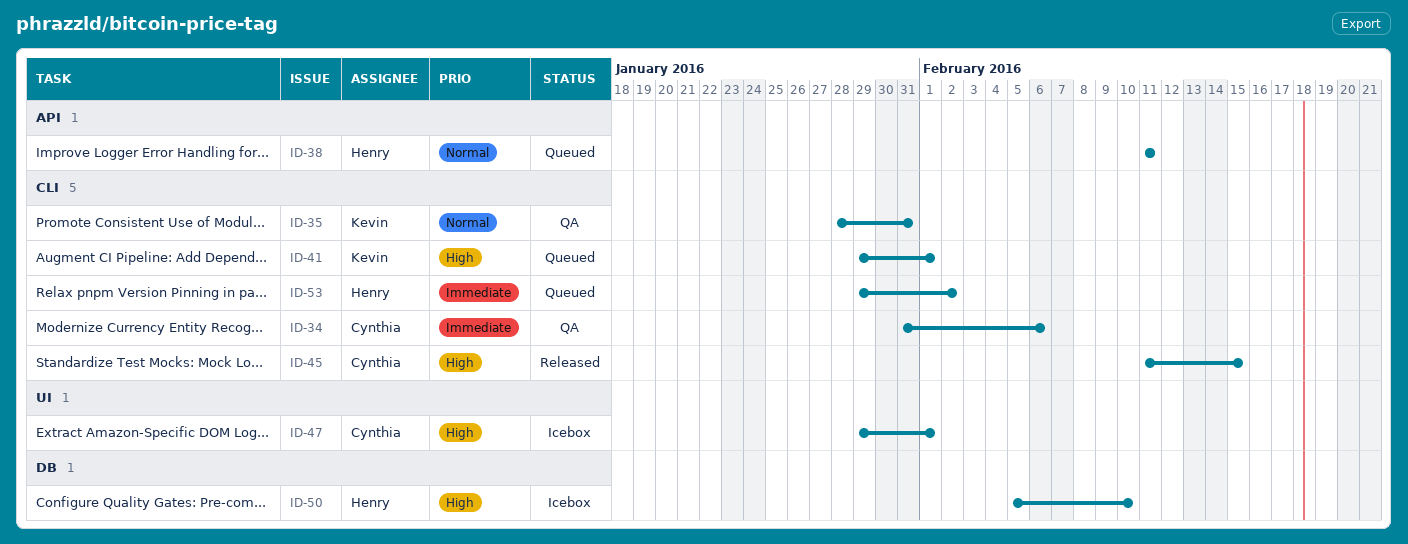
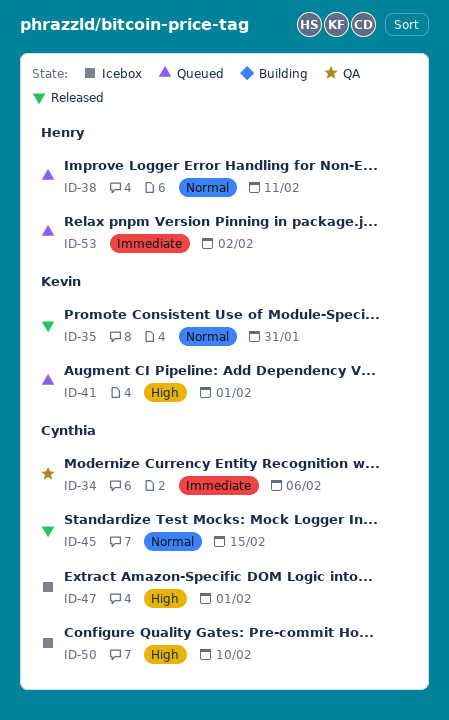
ID-35, status: QA -> Released
ID-45, priority: High -> Normal
ID-50, owner: Henry -> Cynthia

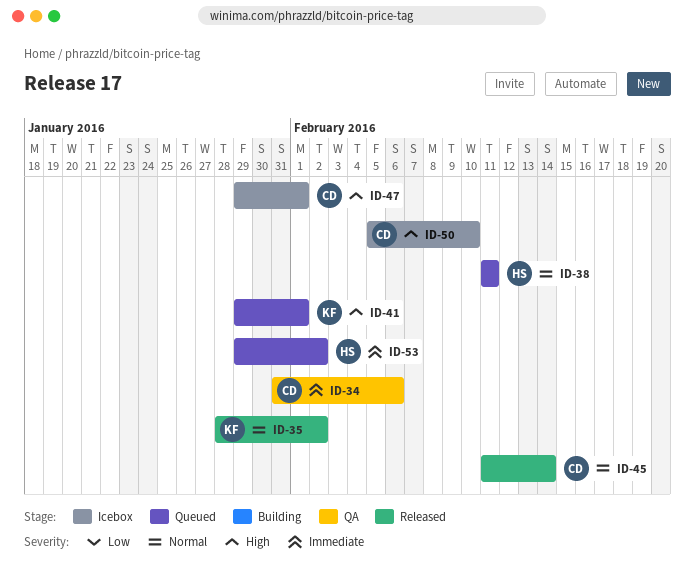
ID-35, due: Jan 31 -> Feb 2
ID-45, due: Feb 15 -> Feb 14

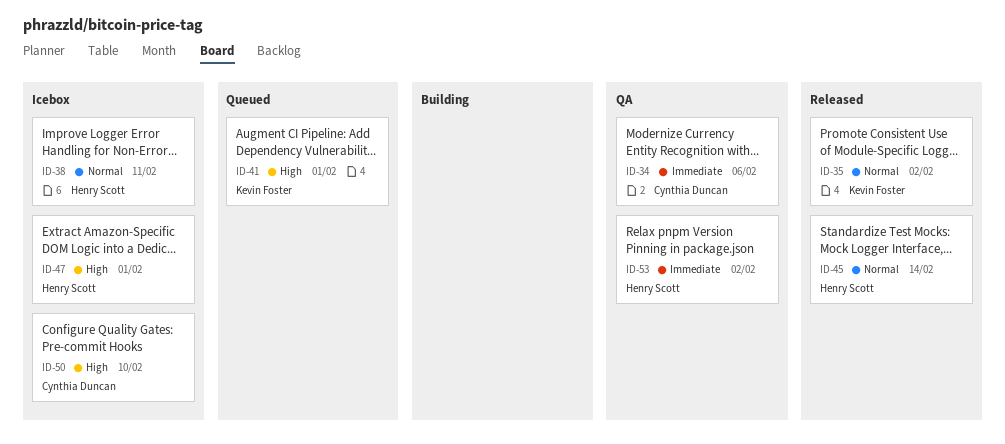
ID-38, status: Queued -> Icebox
ID-45, owner: Cynthia Duncan -> Henry Scott
ID-47, owner: Cynthia Duncan -> Henry Scott
ID-53, status: Queued -> QA

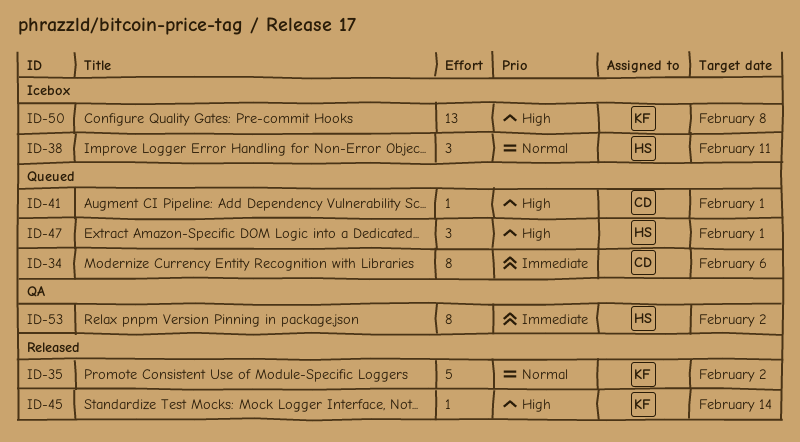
ID-34, status: QA -> Queued
ID-41, owner: Kevin Foster -> Cynthia Duncan
ID-45, owner: Henry Scott -> Kevin Foster
ID-45, priority: Normal -> High
ID-47, status: Icebox -> Queued
ID-50, owner: Cynthia Duncan -> Kevin Foster
ID-50, due: Feb 10 -> Feb 8

